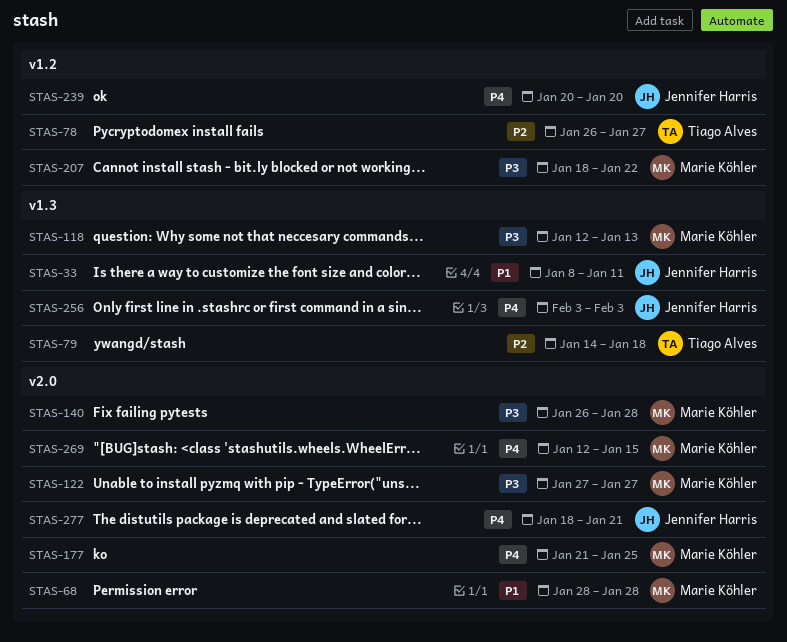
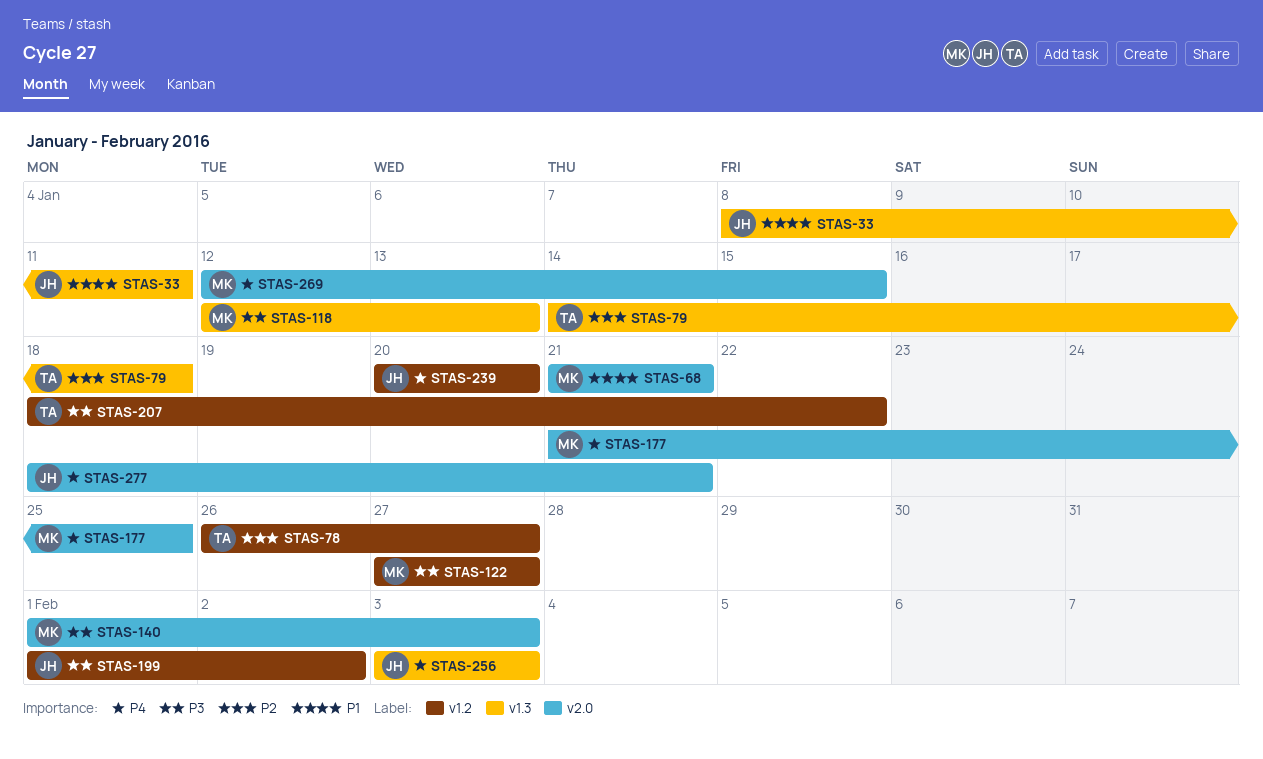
STAS-68, start: Jan 28 -> Jan 21
STAS-68, due: Jan 28 -> Jan 21
STAS-122, label: v2.0 -> v1.2
STAS-140, start: Jan 26 -> Feb 1
STAS-140, due: Jan 28 -> Feb 3
STAS-199: none -> present
STAS-207, owner: Marie Köhler -> Tiago Alves

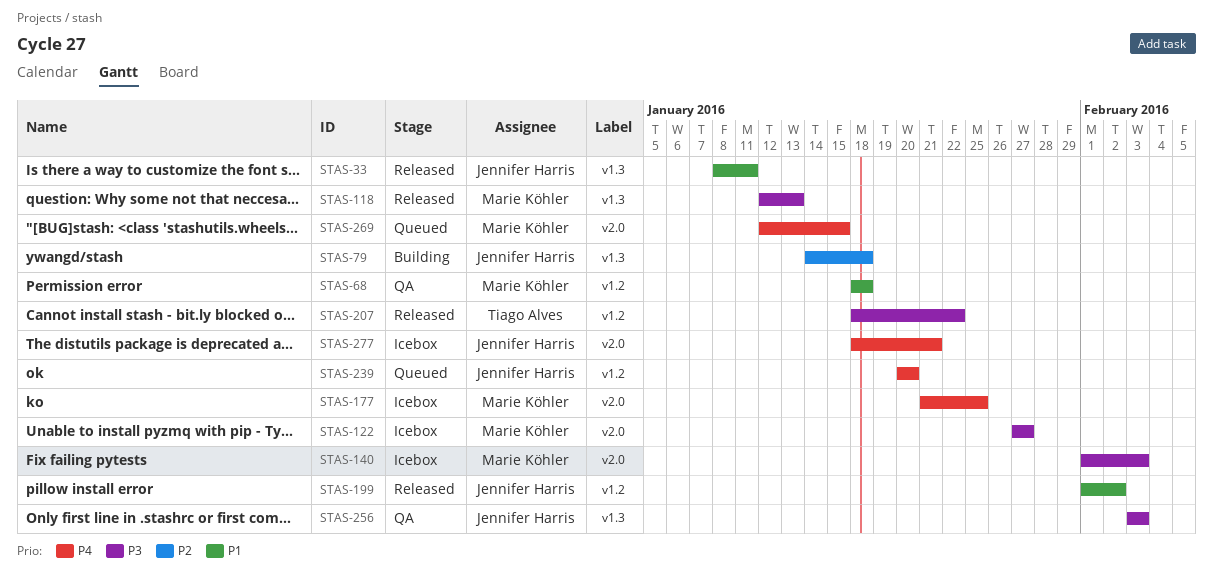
STAS-68, label: v2.0 -> v1.2
STAS-68, start: Jan 21 -> Jan 18
STAS-68, due: Jan 21 -> Jan 18
STAS-78: present -> none
STAS-79, owner: Tiago Alves -> Jennifer Harris
STAS-122, label: v1.2 -> v2.0
STAS-199, priority: P3 -> P1
STAS-256, priority: P4 -> P3

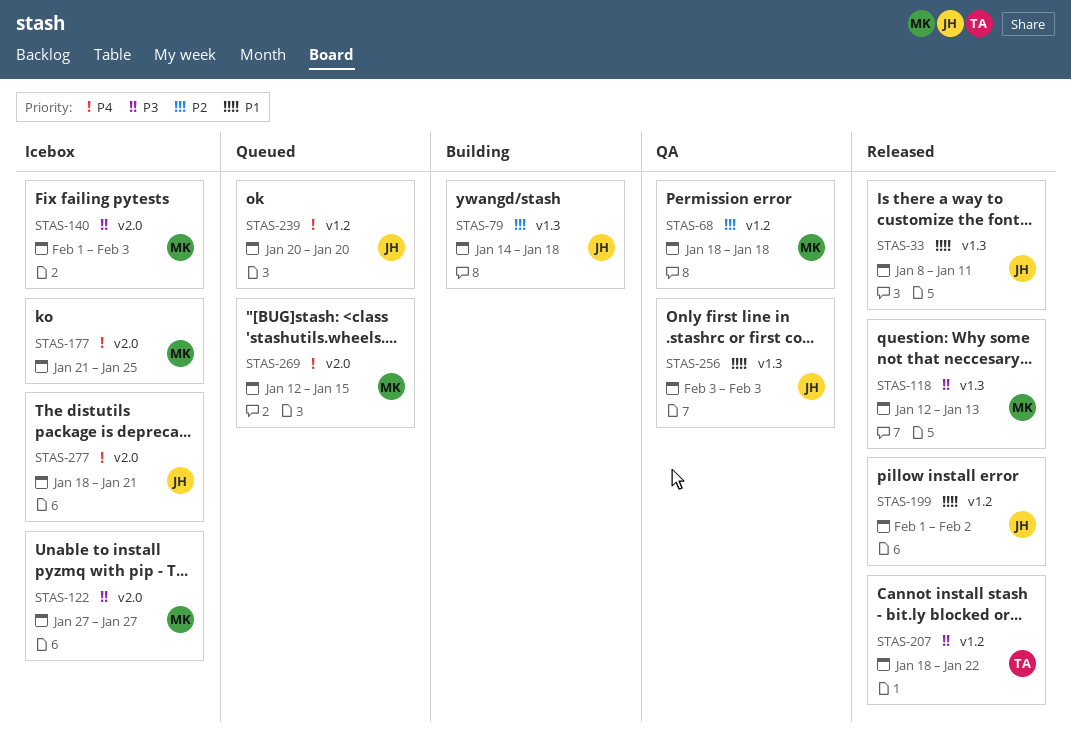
STAS-68, priority: P1 -> P2
STAS-256, priority: P3 -> P1

